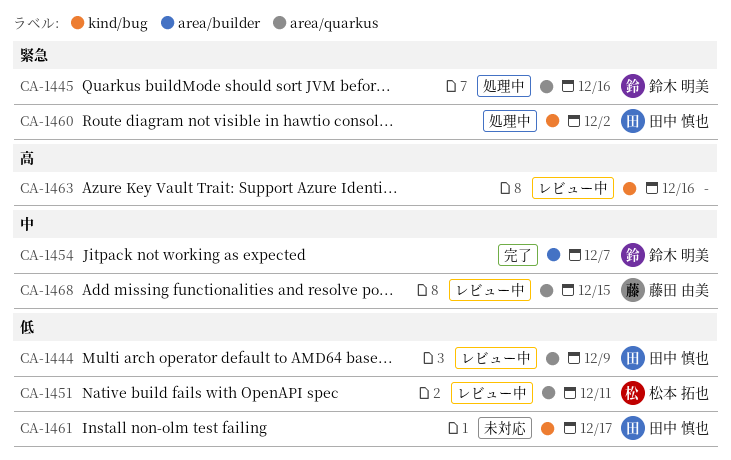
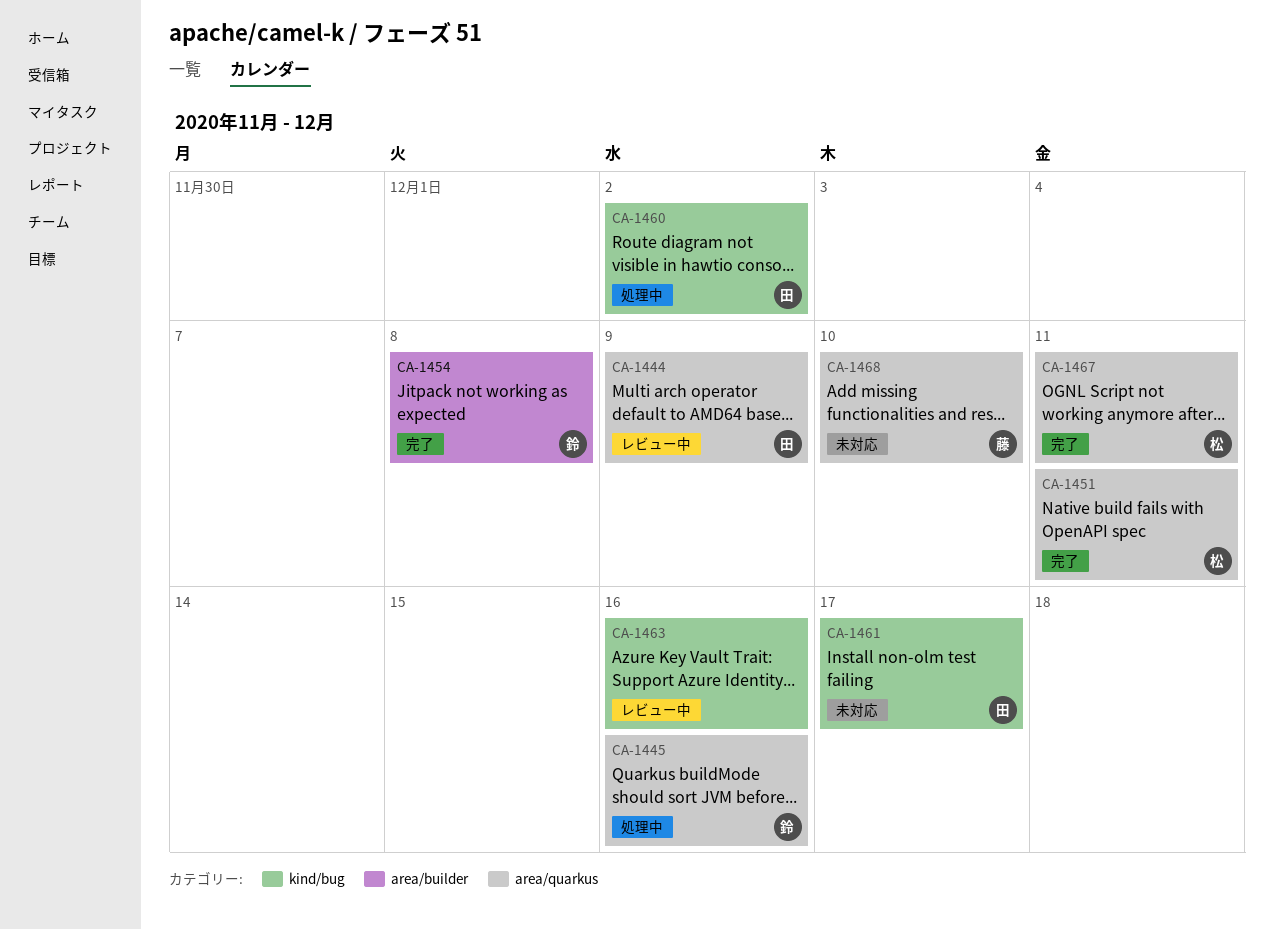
CA-1451, status: レビュー中 -> 完了
CA-1454, due: Dec 7 -> Dec 8
CA-1467: none -> present
CA-1468, status: レビュー中 -> 未対応
CA-1468, due: Dec 15 -> Dec 10

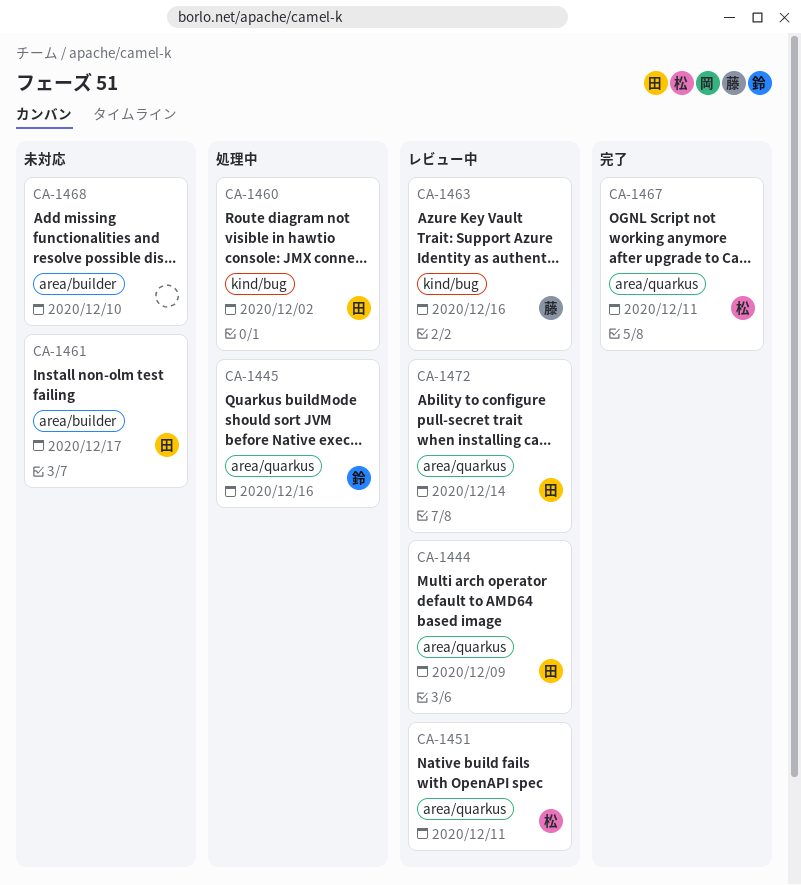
CA-1451, status: 完了 -> レビュー中
CA-1454: present -> none
CA-1461, label: kind/bug -> area/builder
CA-1463, owner: none -> 藤
CA-1468, owner: 藤 -> none
CA-1468, label: area/quarkus -> area/builder
CA-1472: none -> present

